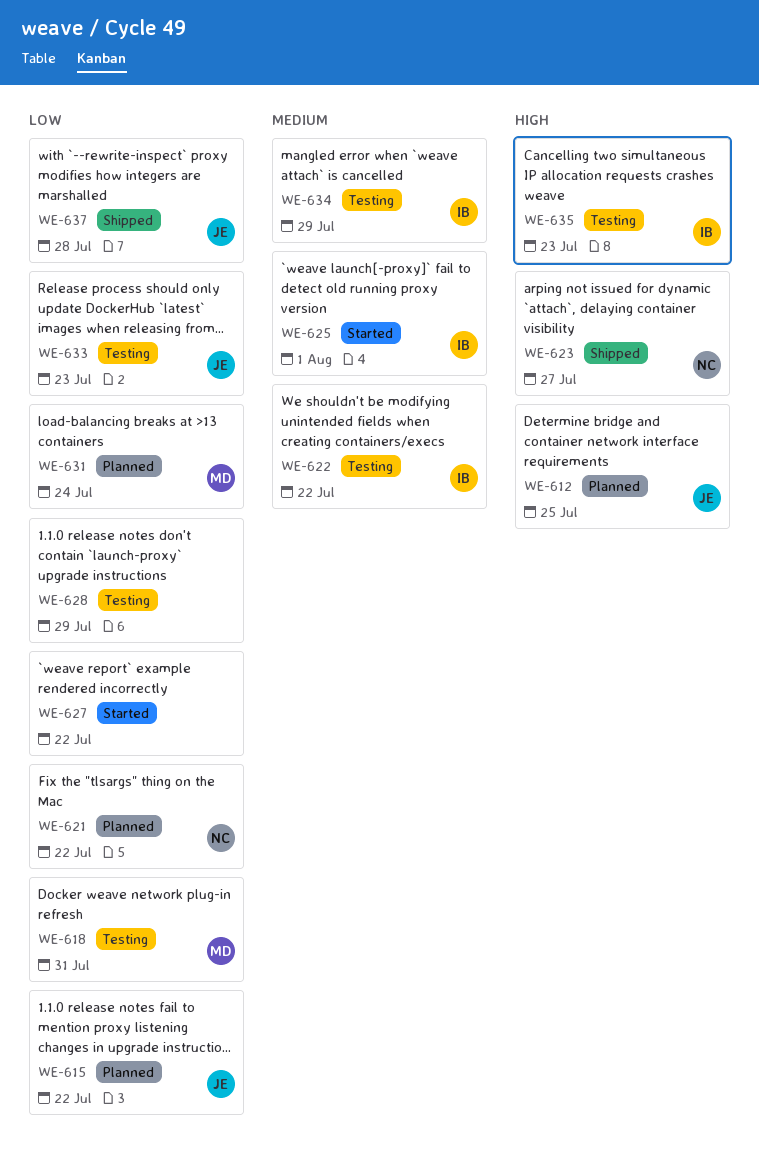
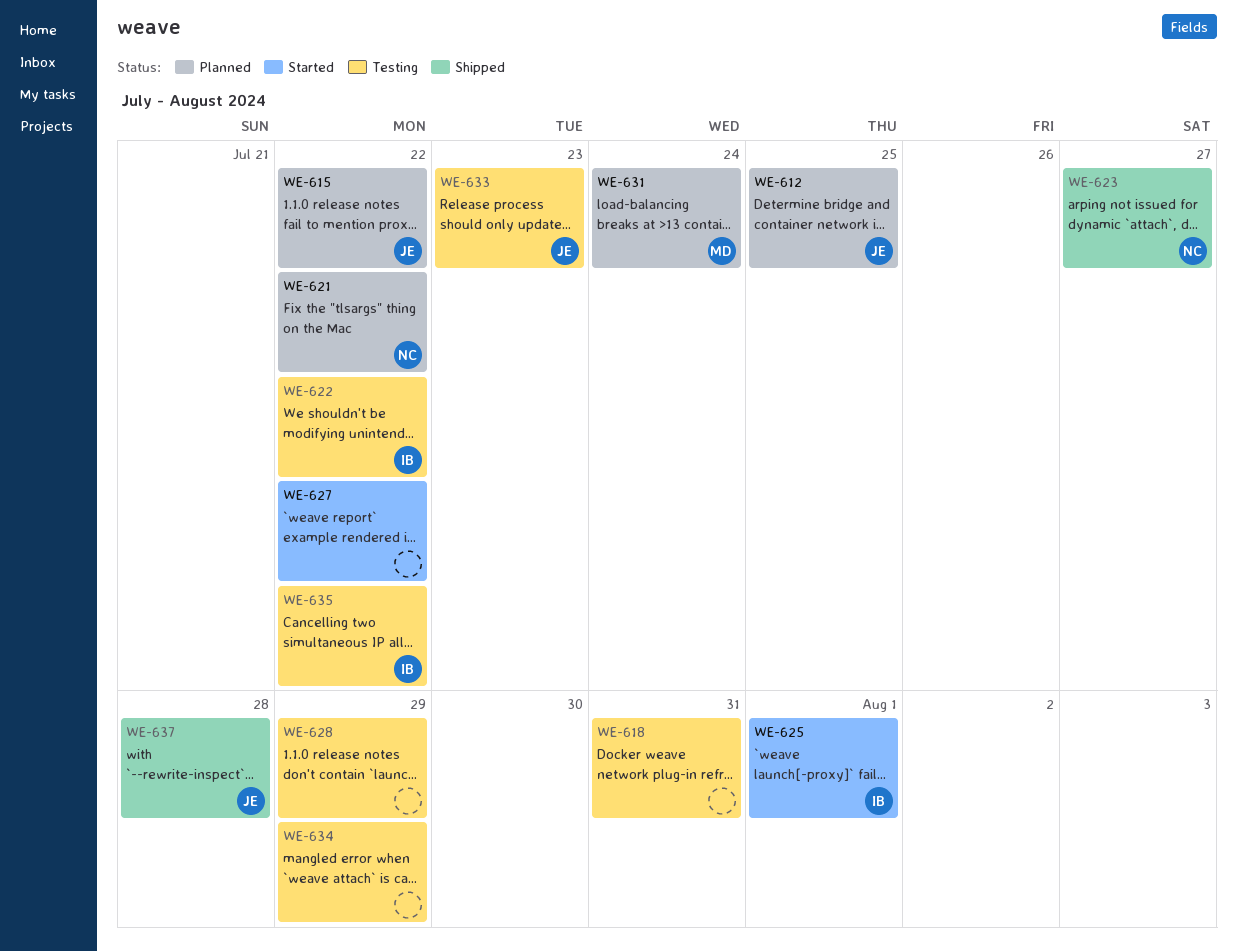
WE-618, owner: MD -> none
WE-634, owner: IB -> none
WE-635, due: Jul 23 -> Jul 22

